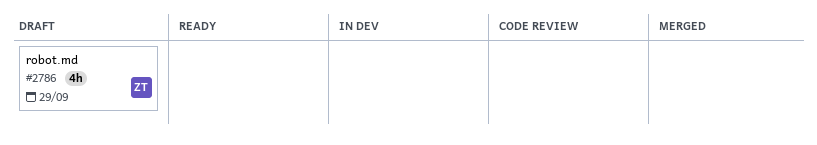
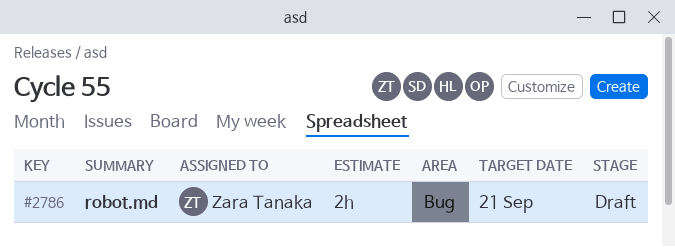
#2786, estimate: 4h -> 2h
#2786, due: Sep 29 -> Sep 21

